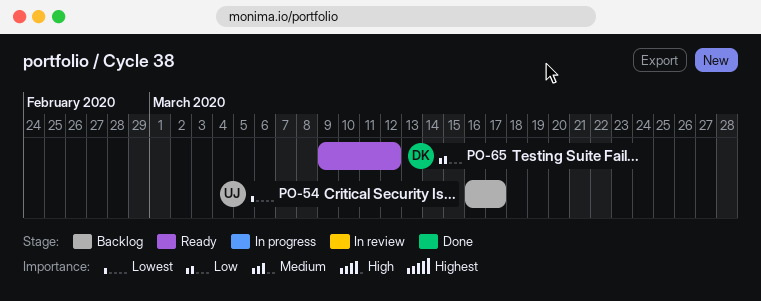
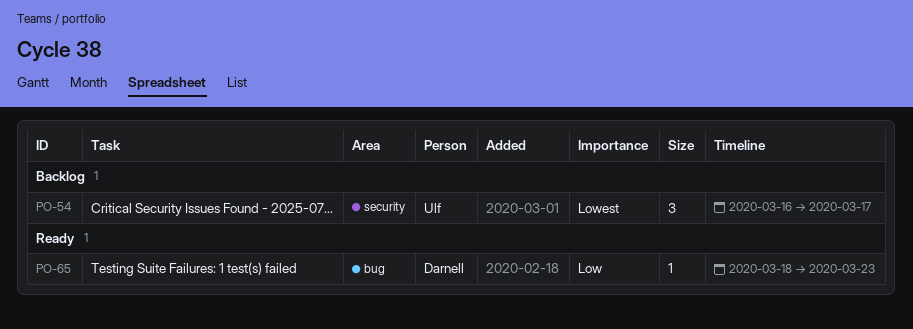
PO-65, start: Mar 9 -> Mar 18
PO-65, due: Mar 12 -> Mar 23

